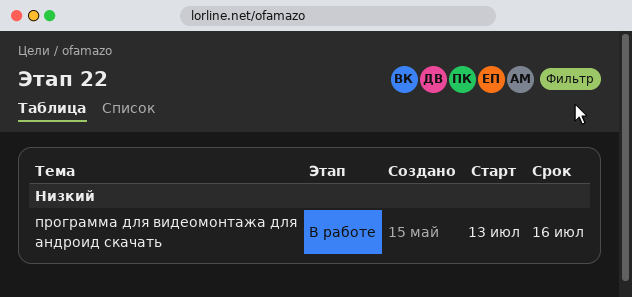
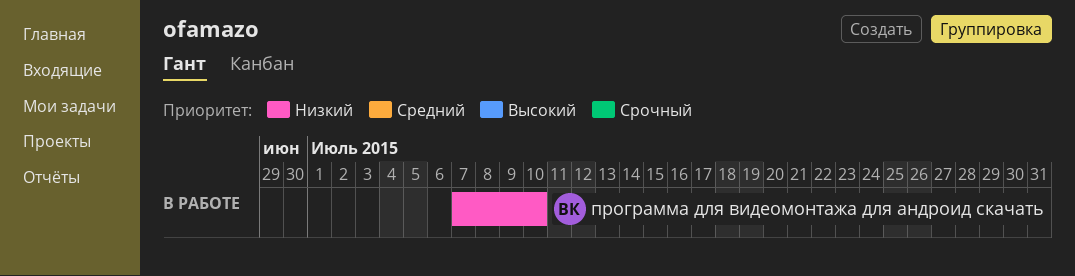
программа для видеомонтажа для андроид скачать, start: Jul 13 -> Jul 7
программа для видеомонтажа для андроид скачать, due: Jul 16 -> Jul 10

